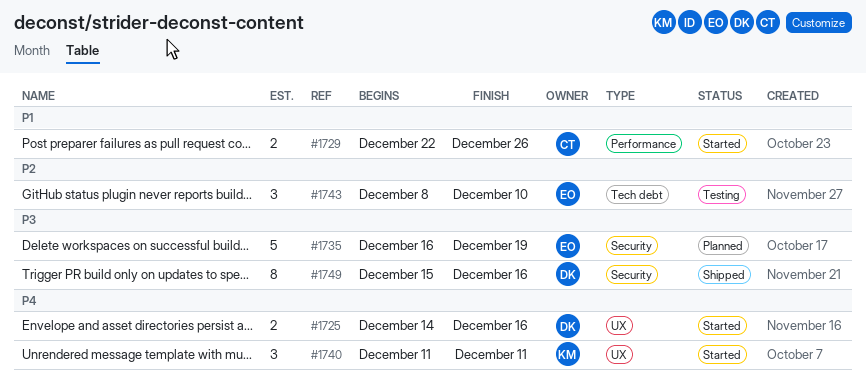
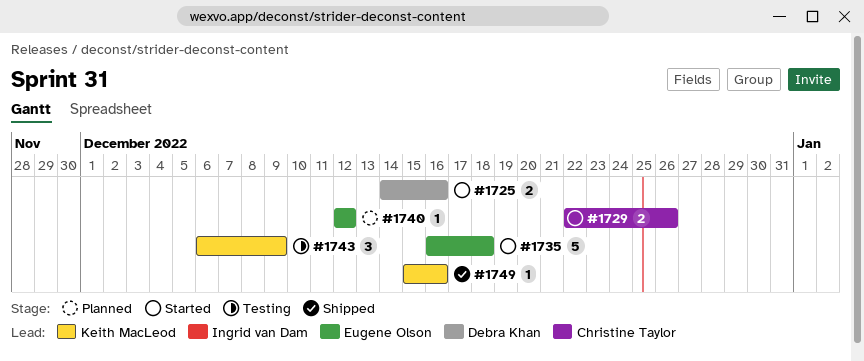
#1735, status: Planned -> Started
#1735, due: Dec 19 -> Dec 18
#1740, status: Started -> Planned
#1740, owner: Keith MacLeod -> Eugene Olson
#1740, estimate: 3 -> 1
#1740, start: Dec 11 -> Dec 12
#1740, due: Dec 11 -> Dec 12
#1743, owner: Eugene Olson -> Keith MacLeod
#1743, start: Dec 8 -> Dec 6
#1743, due: Dec 10 -> Dec 9
#1749, owner: Debra Khan -> Keith MacLeod
#1749, estimate: 8 -> 1

